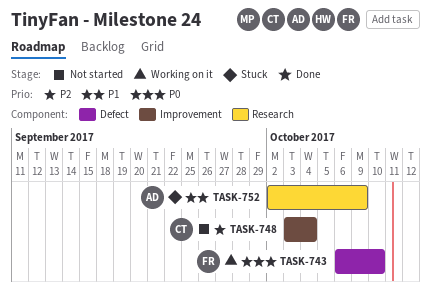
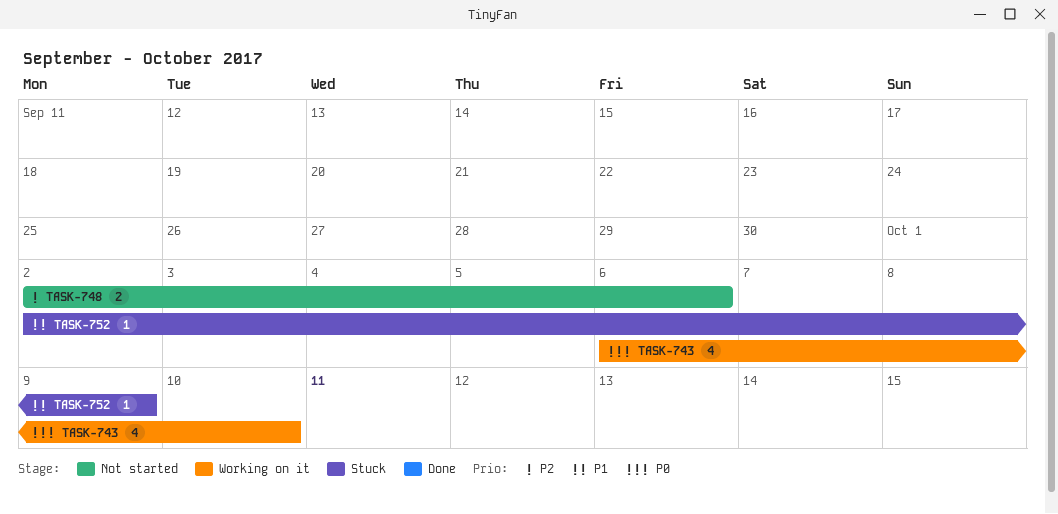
TASK-748, start: Oct 3 -> Oct 2
TASK-748, due: Oct 4 -> Oct 6

